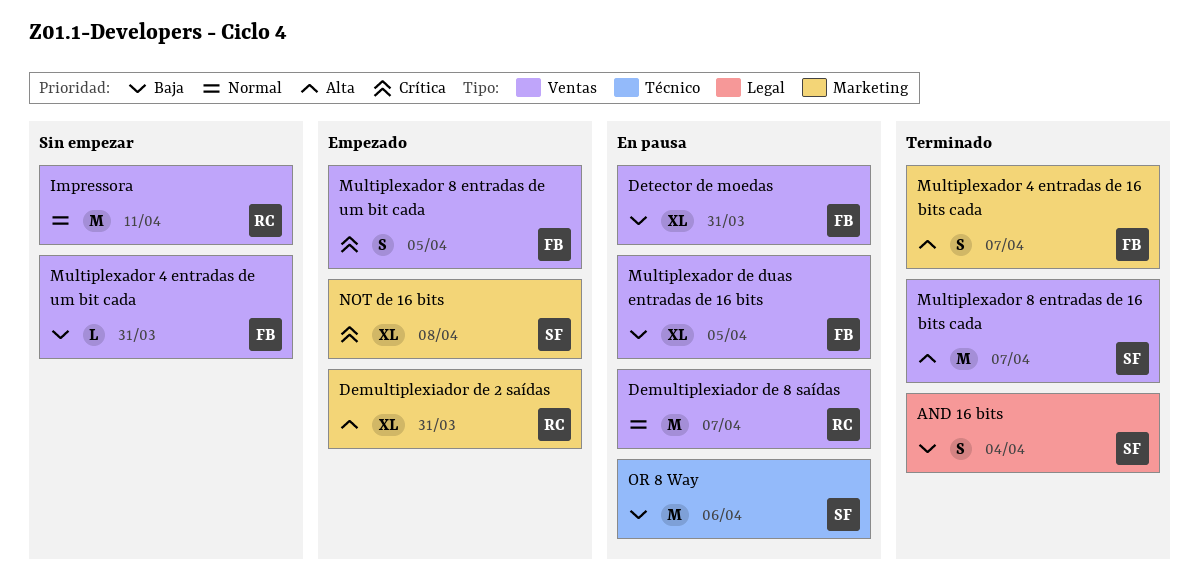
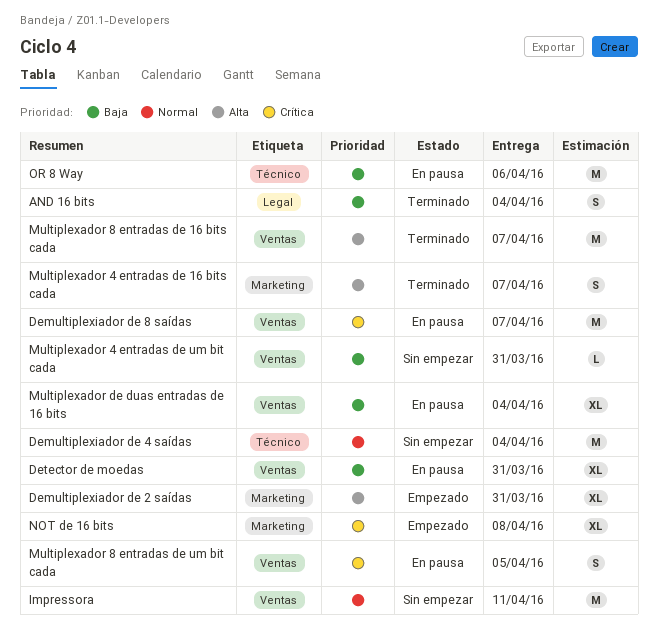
Demultiplexiador de 4 saídas: none -> present
Demultiplexiador de 8 saídas, priority: Normal -> Crítica
Multiplexador 8 entradas de um bit cada, status: Empezado -> En pausa
Multiplexador de duas entradas de 16 bits, due: Apr 5 -> Apr 4

